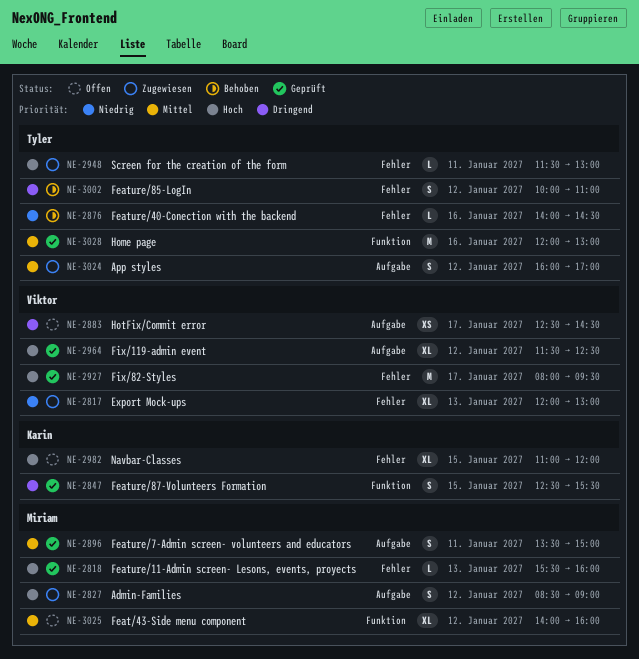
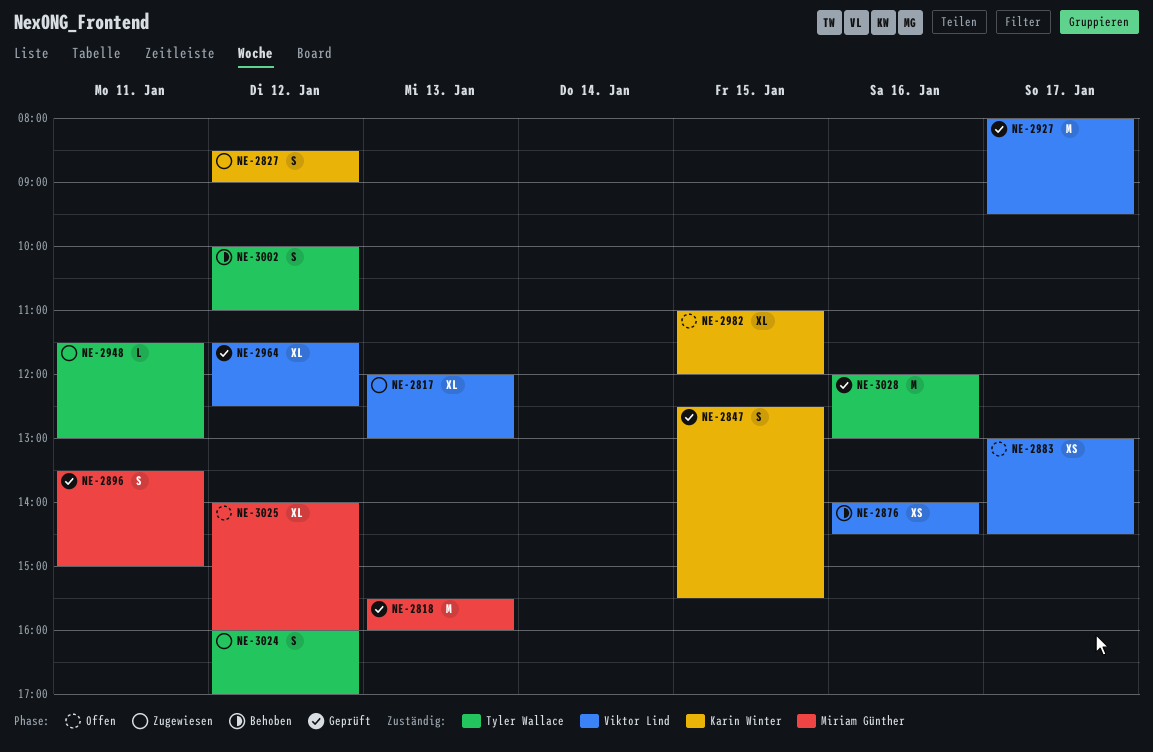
NE-2818, estimate: L -> M
NE-2827, owner: Miriam Günther -> Karin Winter
NE-2876, owner: Tyler Wallace -> Viktor Lind
NE-2876, estimate: L -> XS
NE-2883, begins: 12:30 -> 13:00

